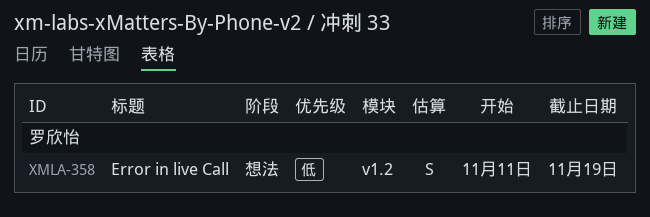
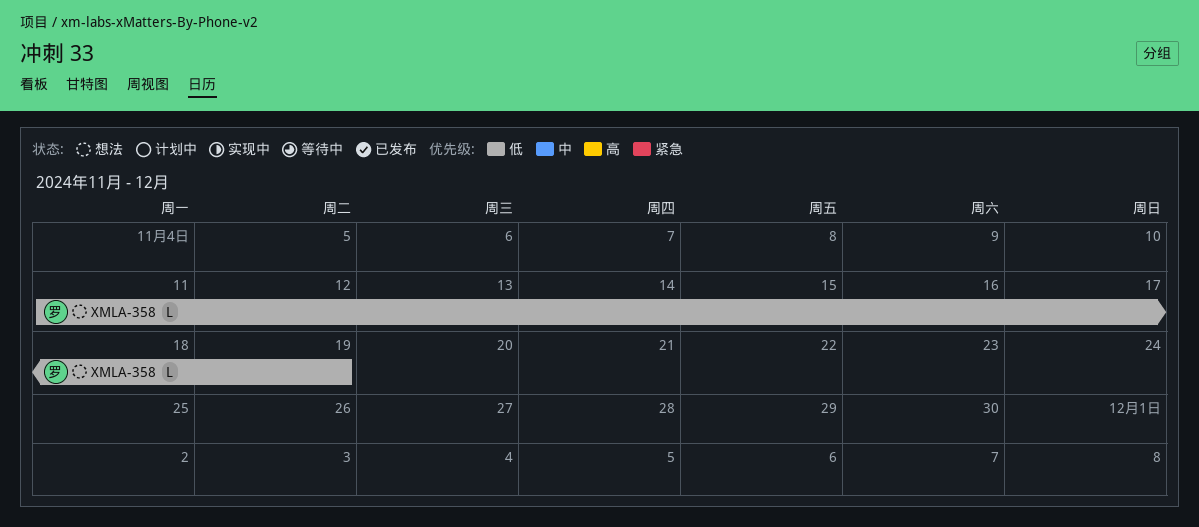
XMLA-358, estimate: S -> L

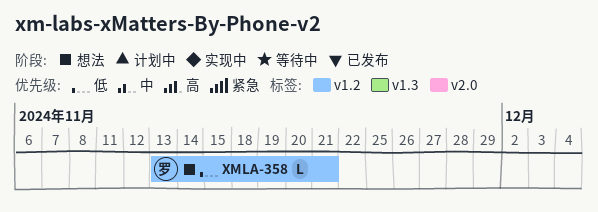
XMLA-358, start: Nov 11 -> Nov 13
XMLA-358, due: Nov 19 -> Nov 21

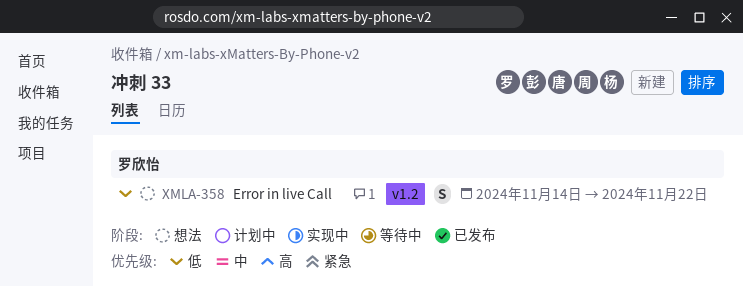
XMLA-358, estimate: L -> S
XMLA-358, start: Nov 13 -> Nov 14
XMLA-358, due: Nov 21 -> Nov 22

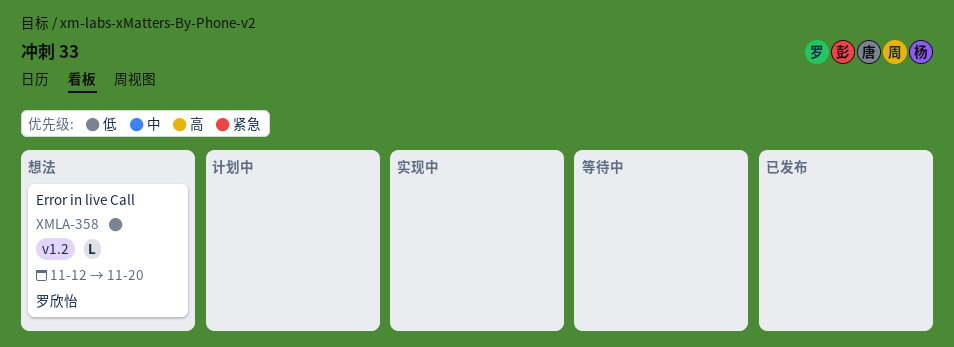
XMLA-358, estimate: S -> L
XMLA-358, start: Nov 14 -> Nov 12
XMLA-358, due: Nov 22 -> Nov 20

